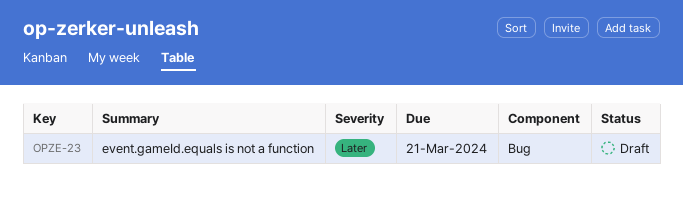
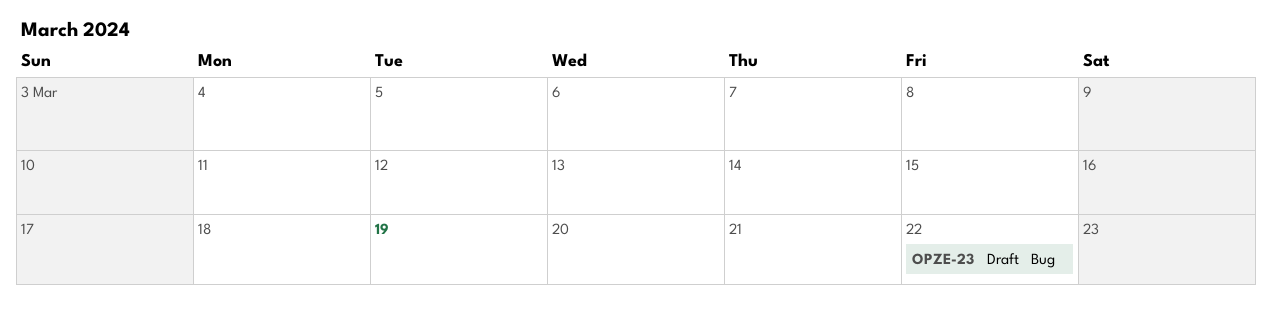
OPZE-23, due: Mar 21 -> Mar 22

